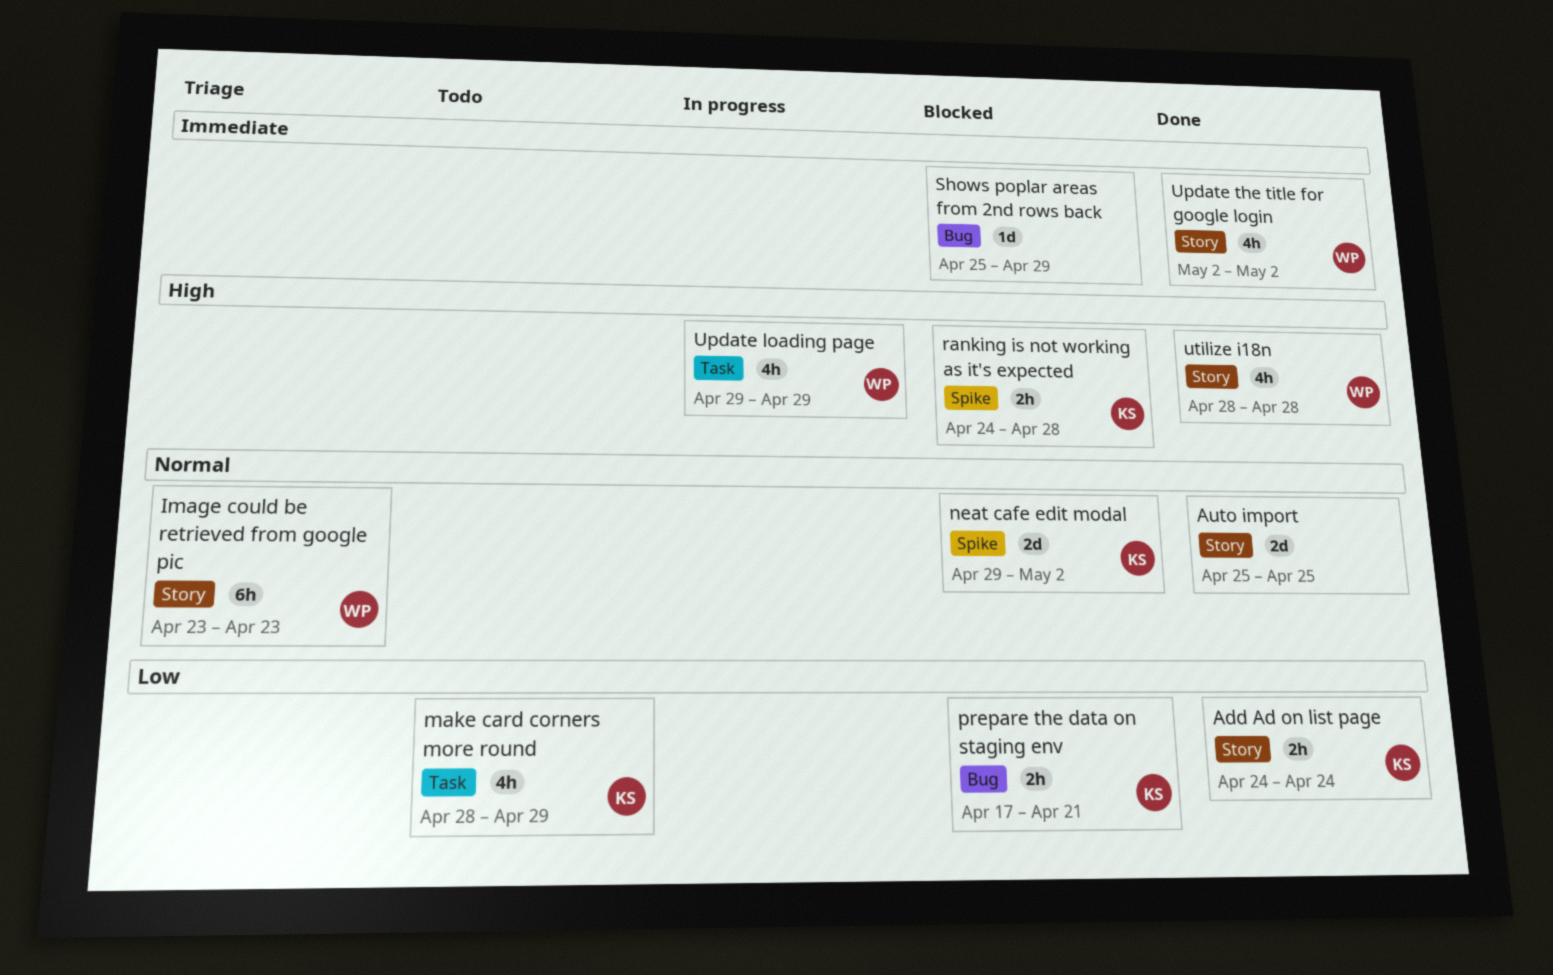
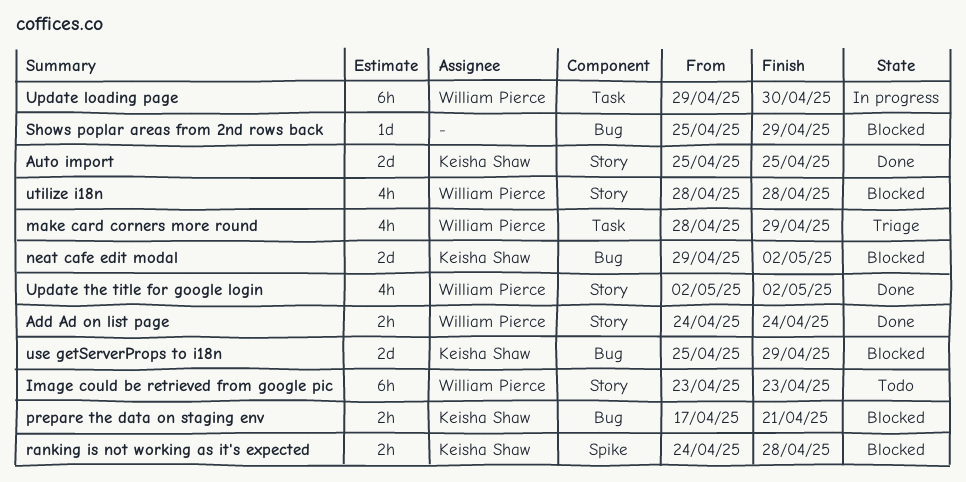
Add Ad on list page, owner: Keisha Shaw -> William Pierce
Auto import, owner: none -> Keisha Shaw
Image could be retrieved from google pic, status: Triage -> Todo
make card corners more round, status: Todo -> Triage
make card corners more round, owner: Keisha Shaw -> William Pierce
neat cafe edit modal, label: Spike -> Bug
Update loading page, estimate: 4h -> 6h
Update loading page, due: Apr 29 -> Apr 30
use getServerProps to i18n: none -> present
utilize i18n, status: Done -> Blocked

